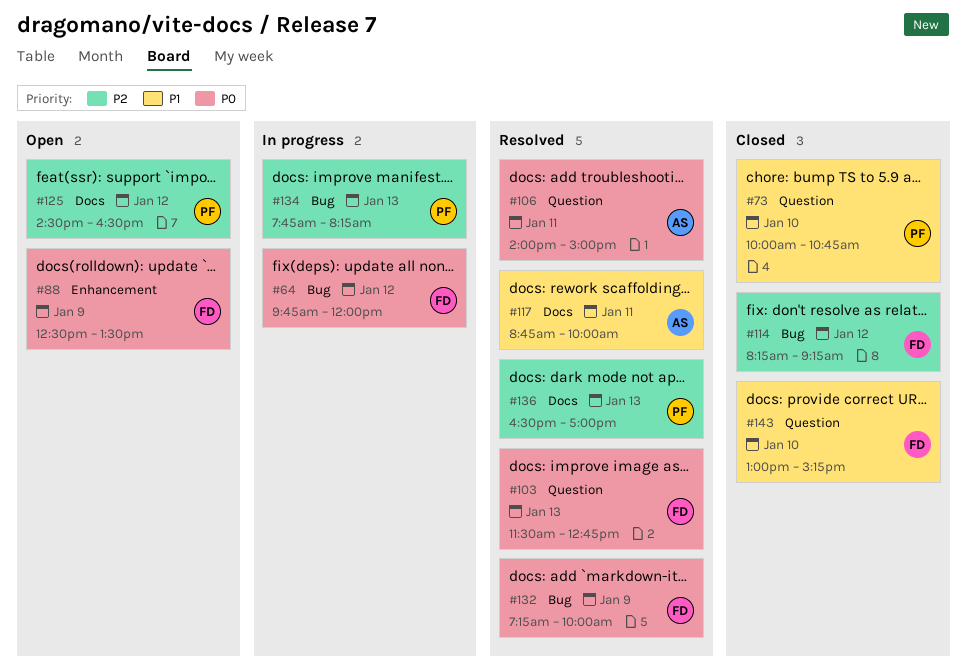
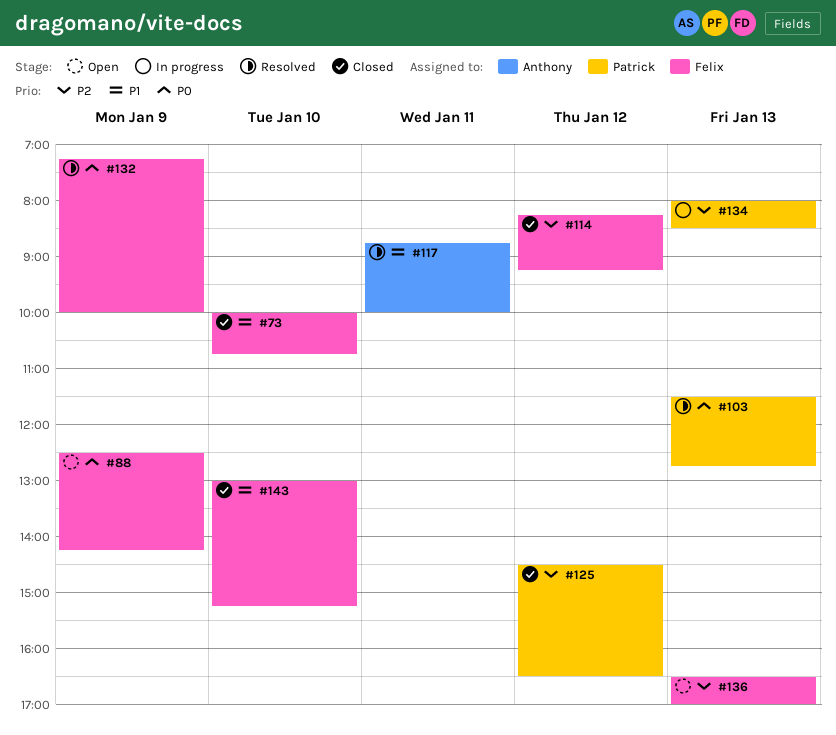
#64: present -> none
#73, owner: Patrick -> Felix
#88, ends: 13:30 -> 14:15
#103, owner: Felix -> Patrick
#106: present -> none
#125, status: Open -> Closed
#134, begins: 07:45 -> 08:00
#134, ends: 08:15 -> 08:30
#136, status: Resolved -> Open
#136, owner: Patrick -> Felix

